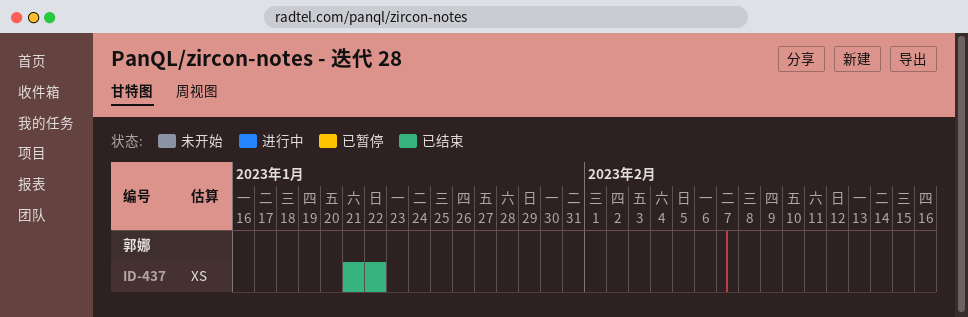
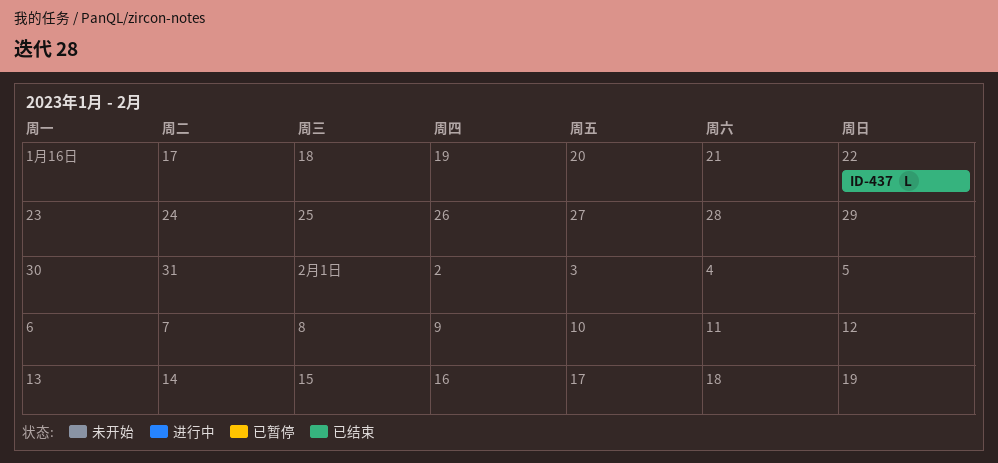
ID-437, estimate: XS -> L
ID-437, start: Jan 21 -> Jan 22

